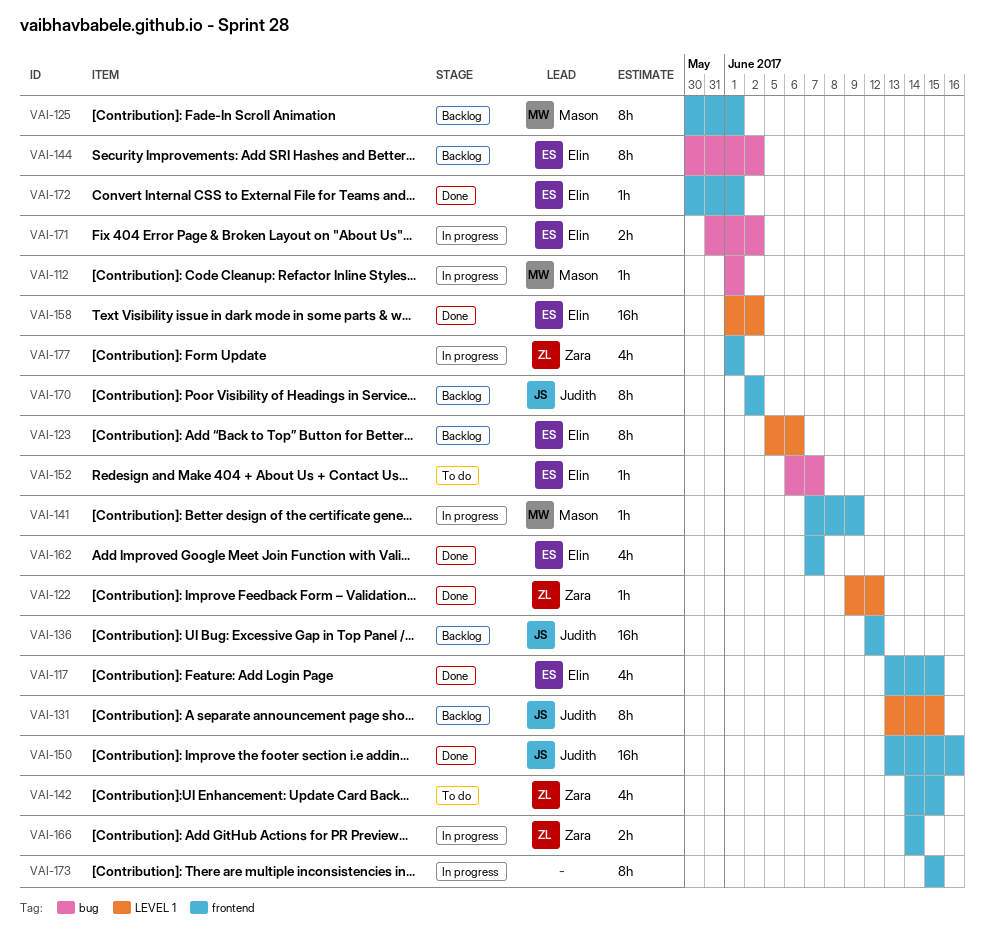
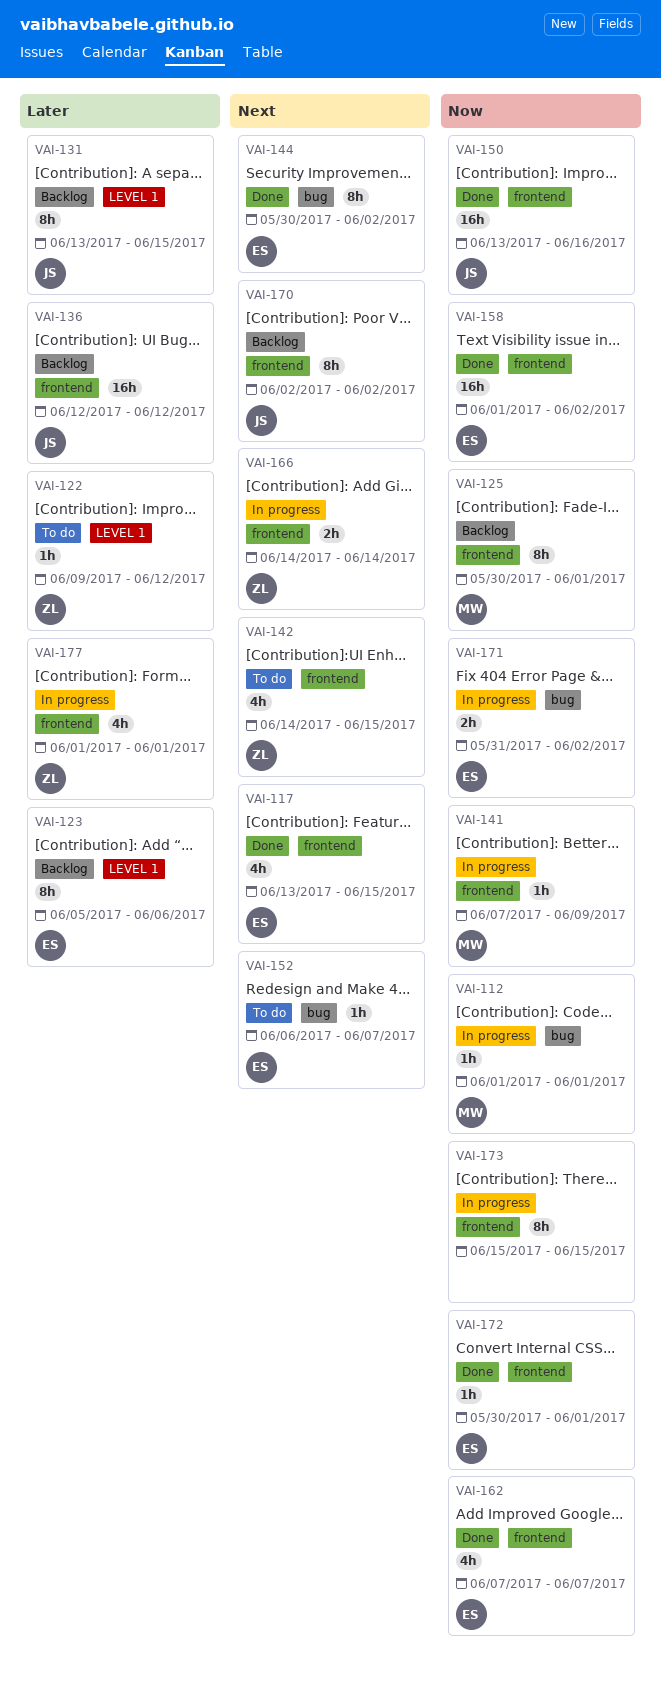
VAI-122, status: Done -> To do
VAI-144, status: Backlog -> Done
VAI-158, label: LEVEL 1 -> frontend

